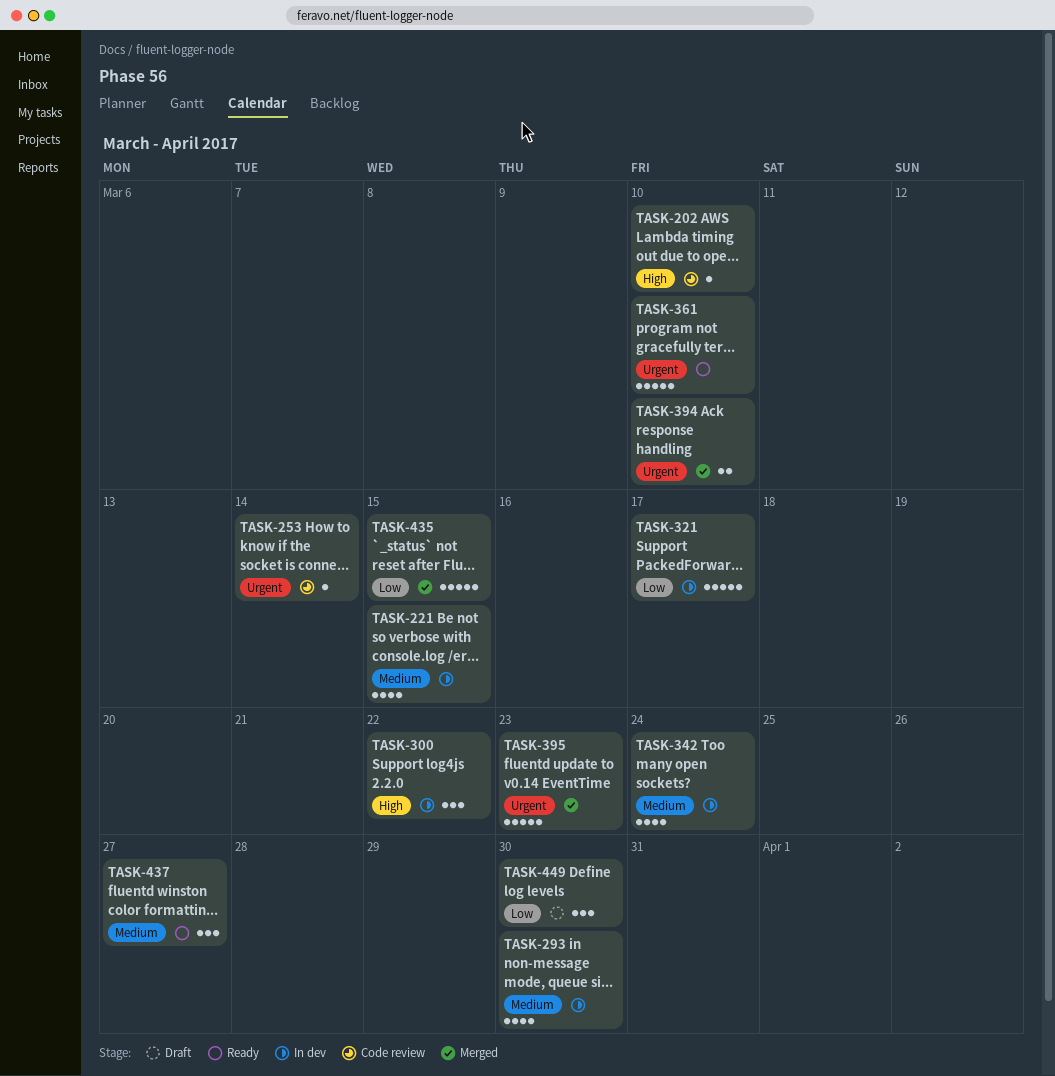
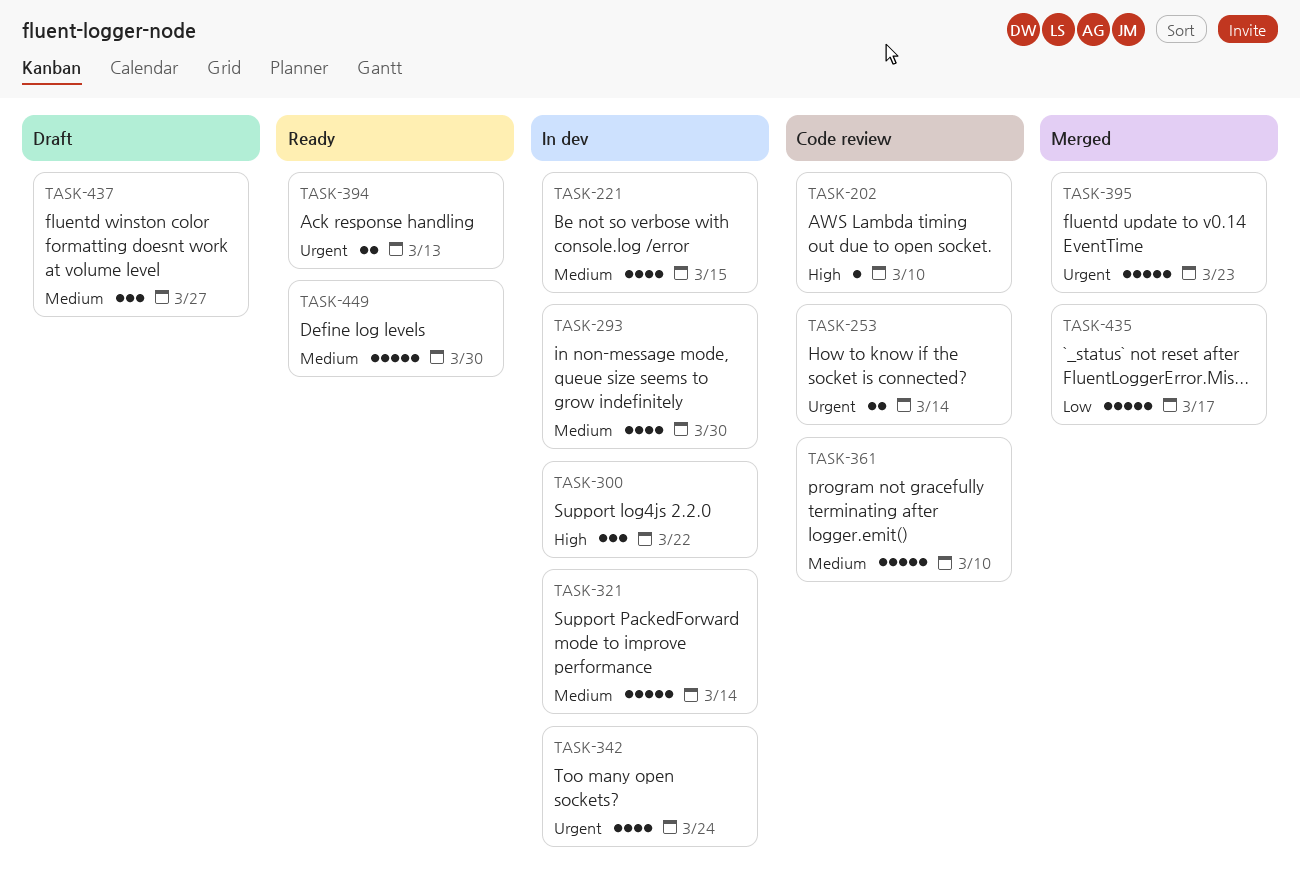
TASK-253, estimate: 1 -> 2
TASK-321, priority: Low -> Medium
TASK-321, due: Mar 17 -> Mar 14
TASK-342, priority: Medium -> Urgent
TASK-361, status: Ready -> Code review
TASK-361, priority: Urgent -> Medium
TASK-394, status: Merged -> Ready
TASK-394, due: Mar 10 -> Mar 13
TASK-435, due: Mar 15 -> Mar 17
TASK-437, status: Ready -> Draft
TASK-449, status: Draft -> Ready
TASK-449, priority: Low -> Medium
TASK-449, estimate: 3 -> 5

